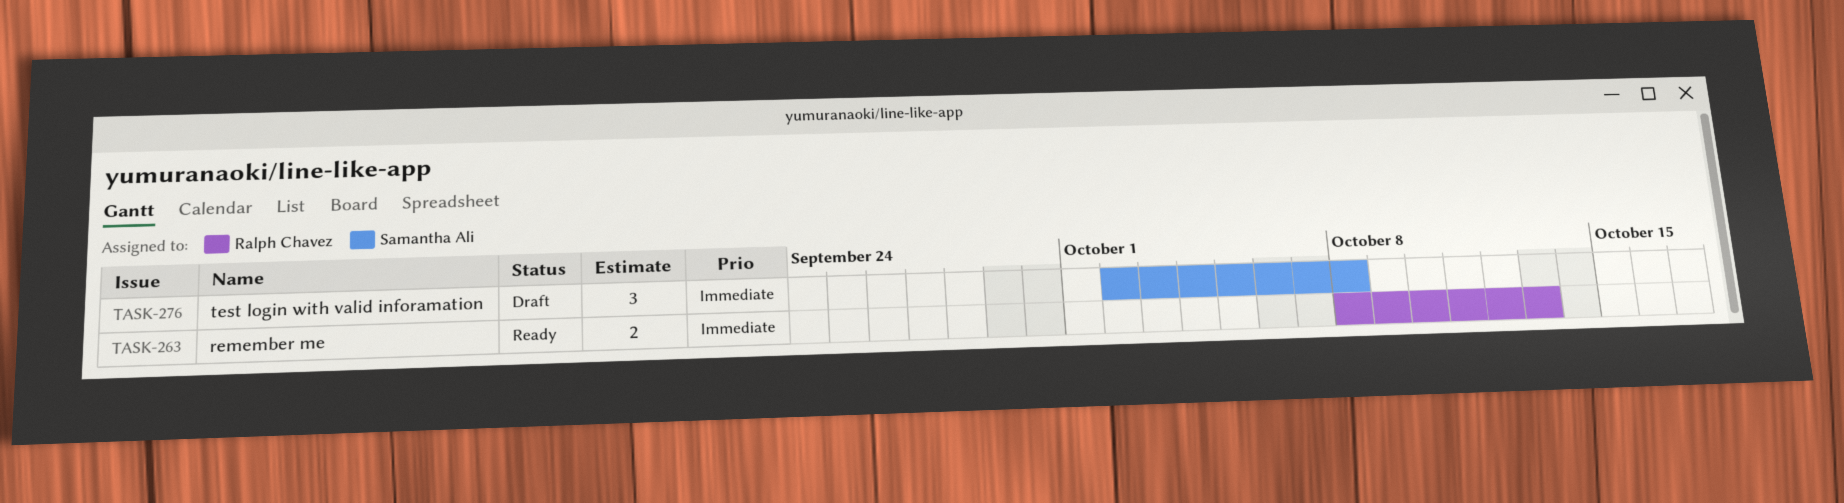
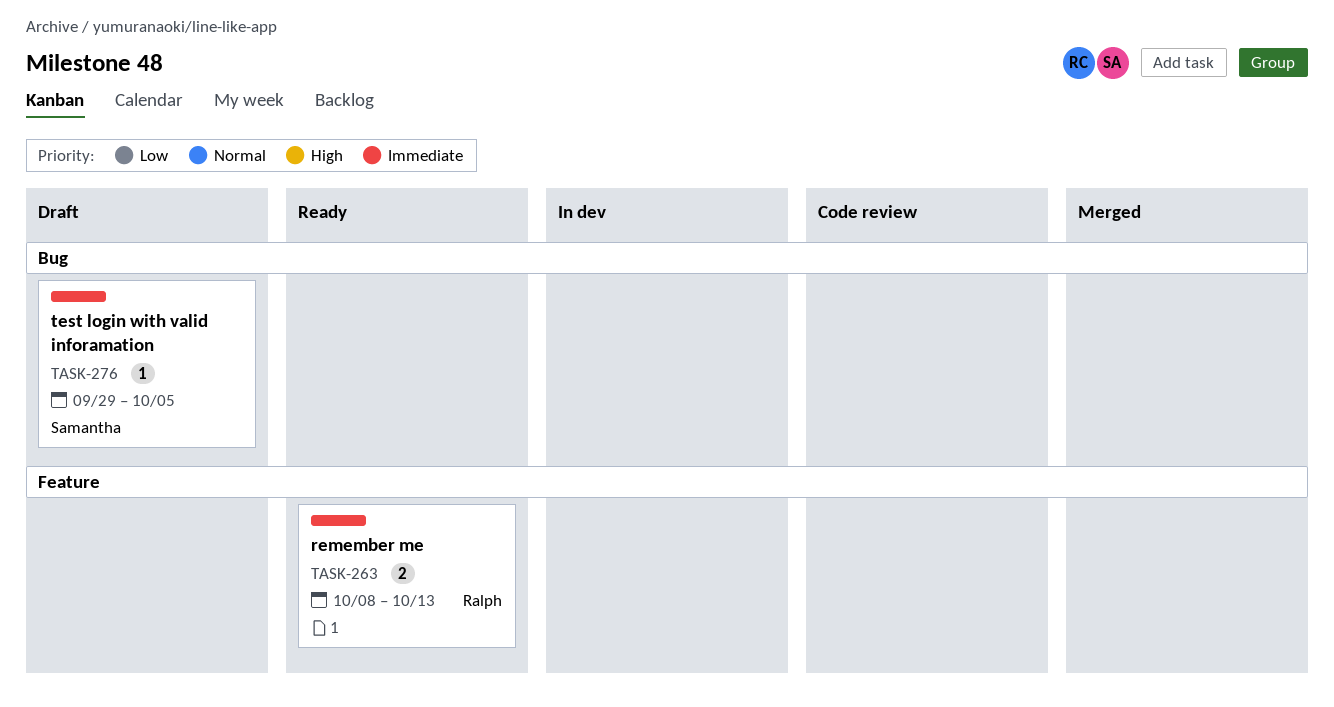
TASK-276, estimate: 3 -> 1
TASK-276, start: Oct 2 -> Sep 29
TASK-276, due: Oct 8 -> Oct 5

